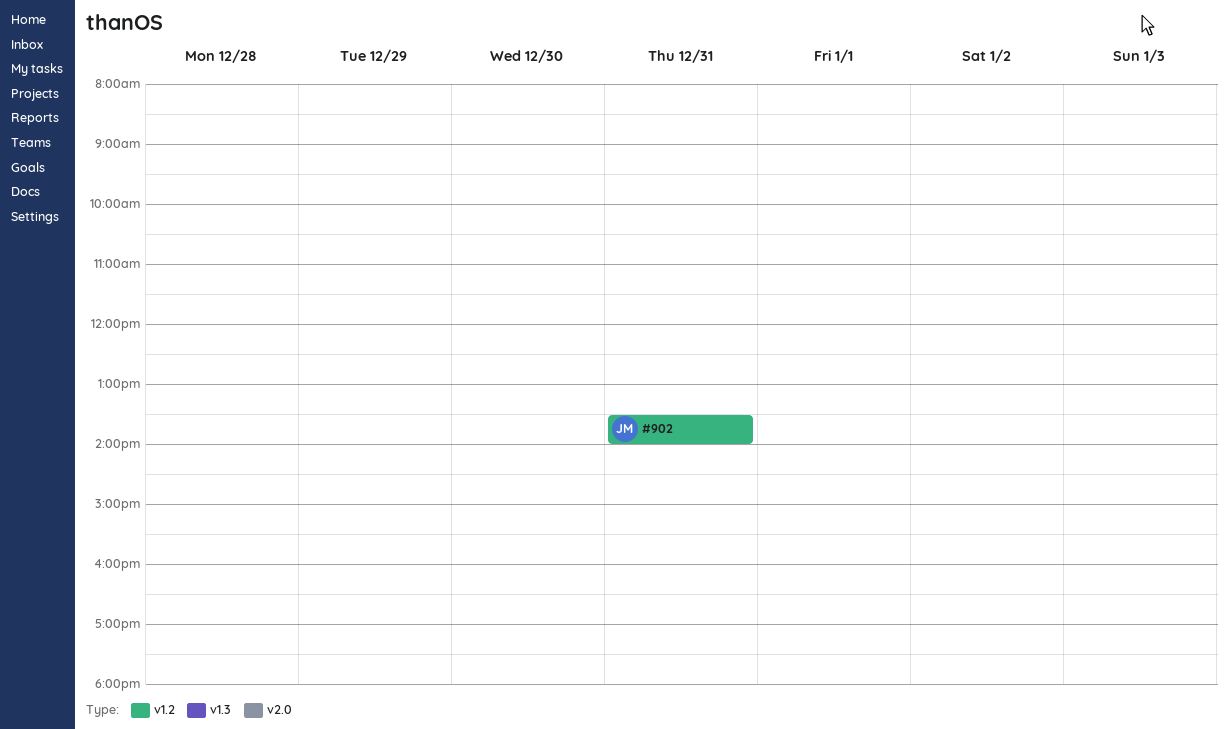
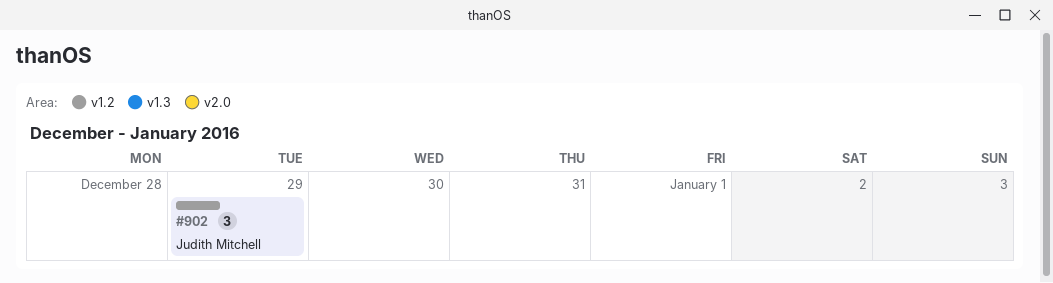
#902, day: Dec 31 -> Dec 29

